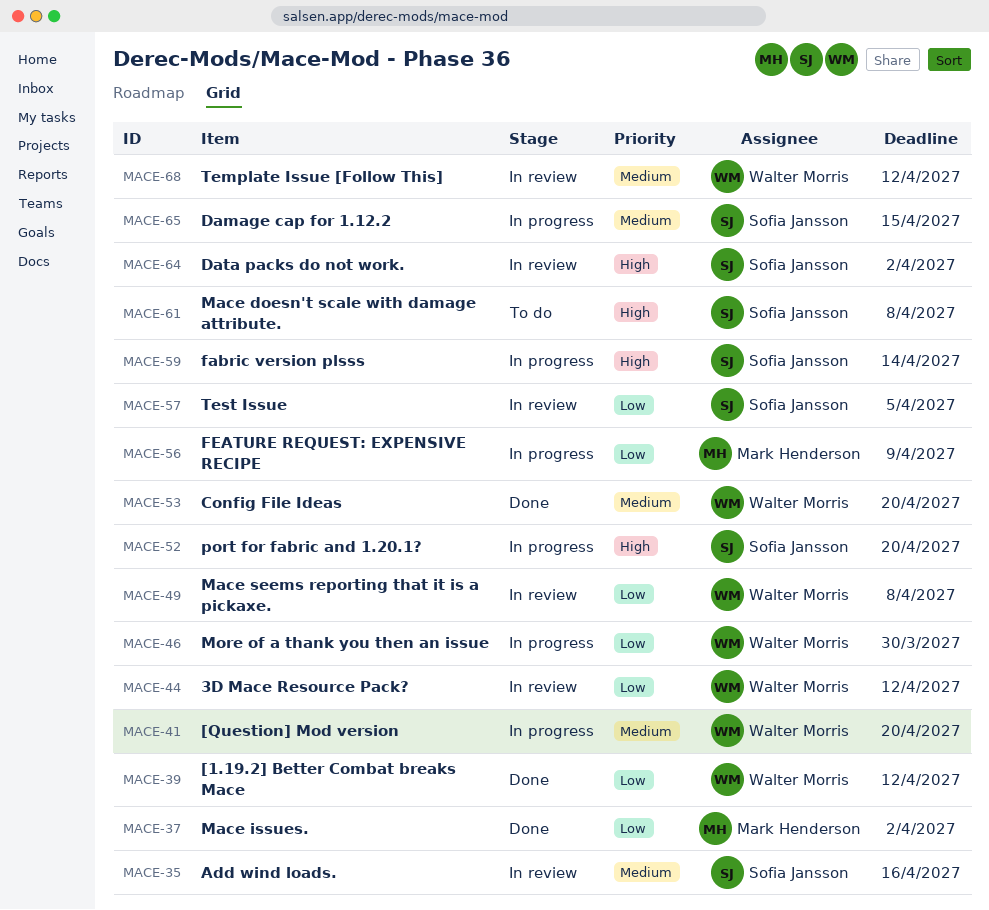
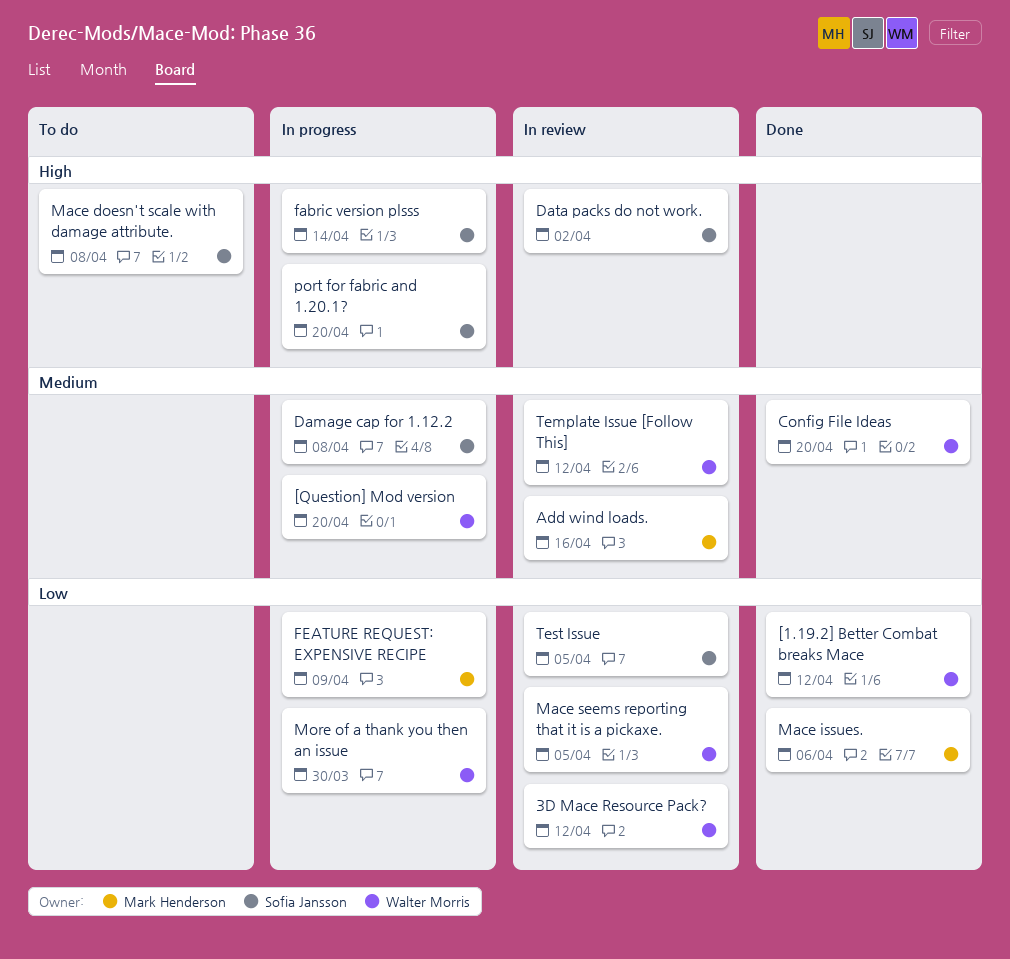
Add wind loads., owner: Sofia Jansson -> Mark Henderson
Damage cap for 1.12.2, due: Apr 15 -> Apr 8
Mace issues., due: Apr 2 -> Apr 6
Mace seems reporting that it is a pickaxe., due: Apr 8 -> Apr 5

